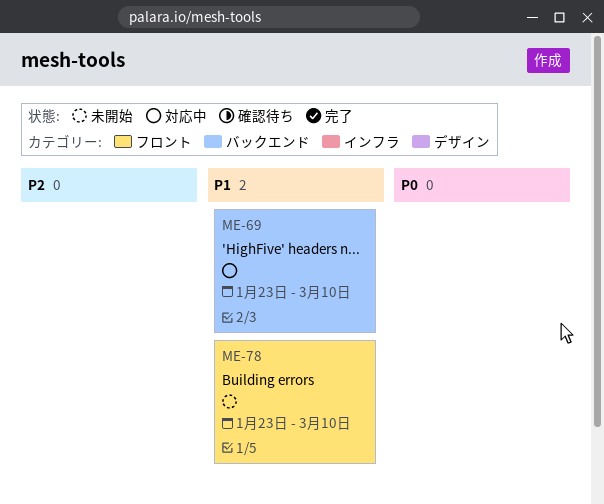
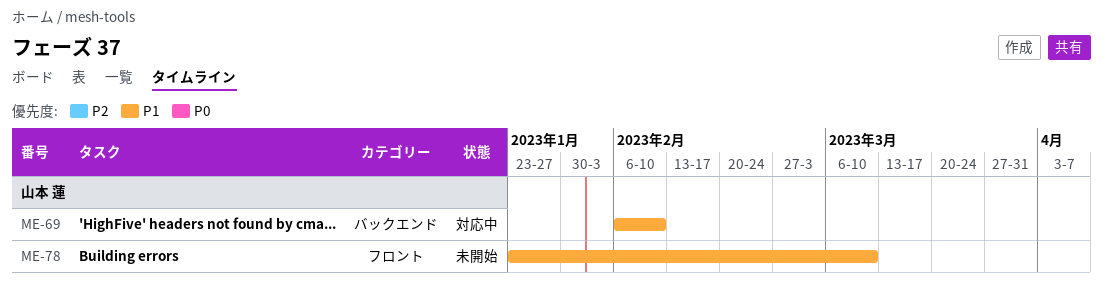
ME-69, start: Jan 23 -> Feb 6
ME-69, due: Mar 10 -> Feb 10

